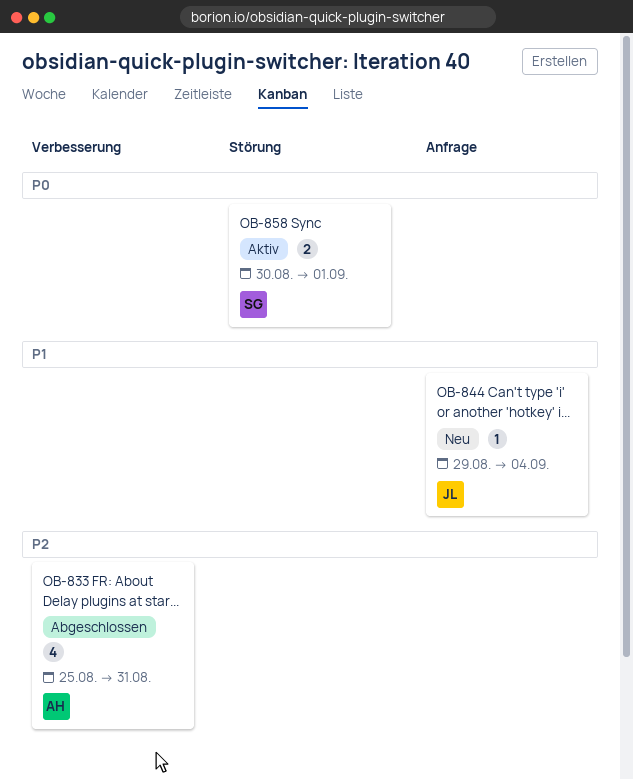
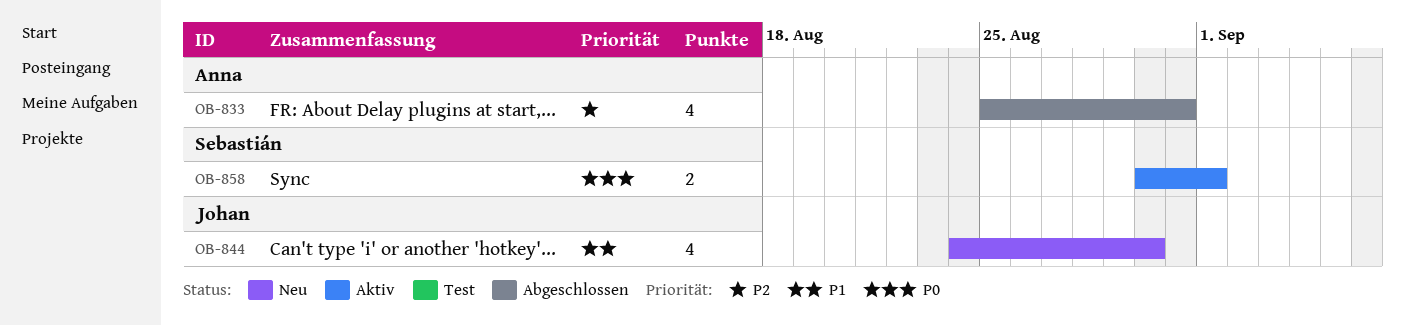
OB-844, estimate: 1 -> 4
OB-844, start: Aug 29 -> Aug 24
OB-844, due: Sep 4 -> Aug 30

